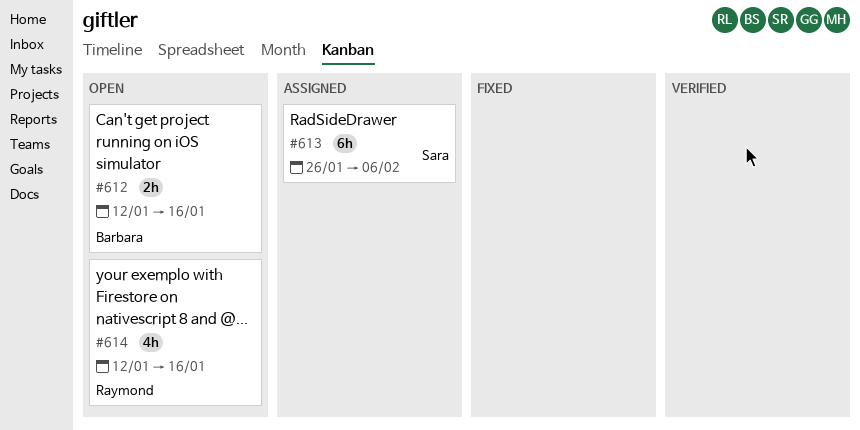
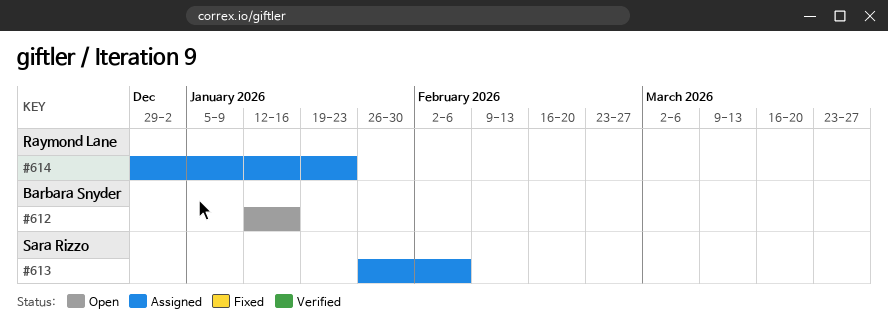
#614, status: Open -> Assigned
#614, start: Jan 12 -> Dec 29
#614, due: Jan 16 -> Jan 23

